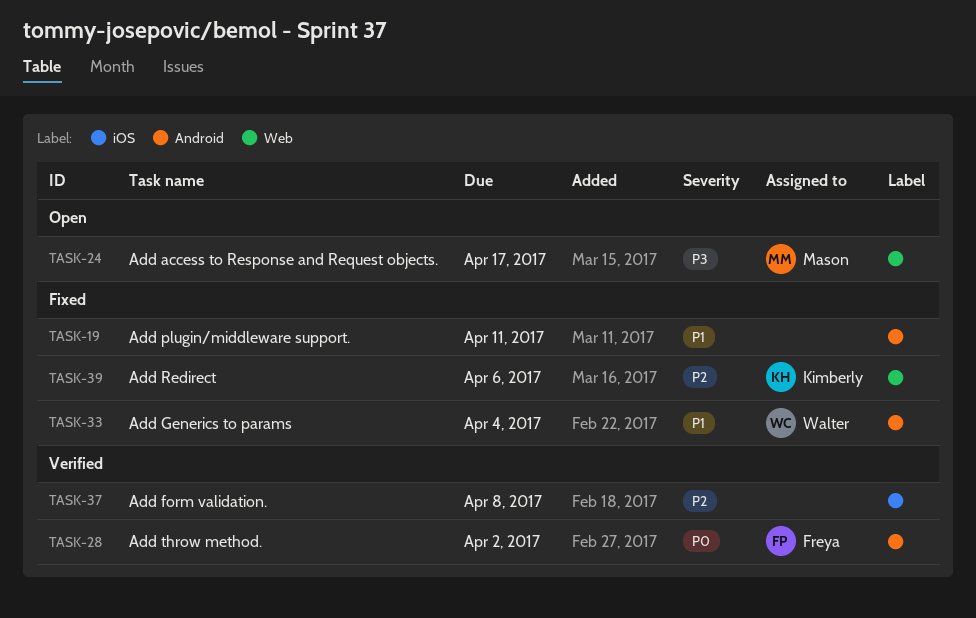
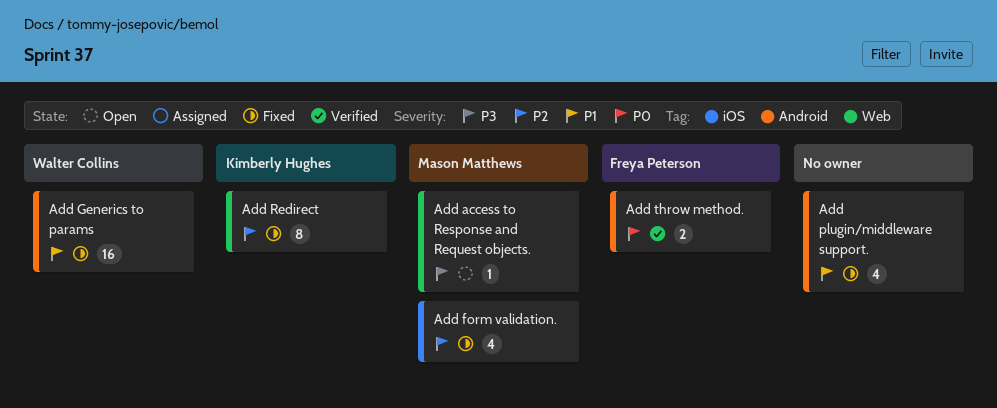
Add form validation., status: Verified -> Fixed
Add form validation., owner: none -> Mason Matthews

